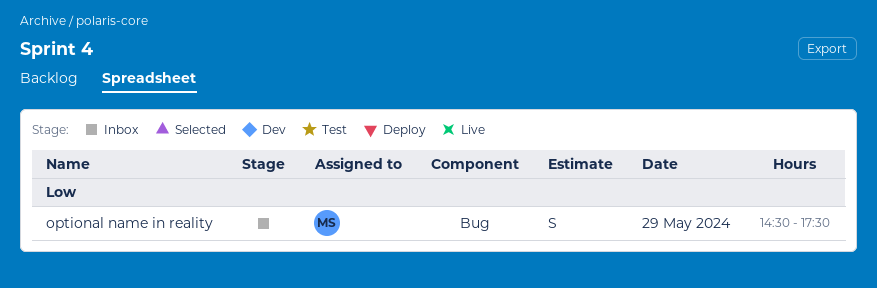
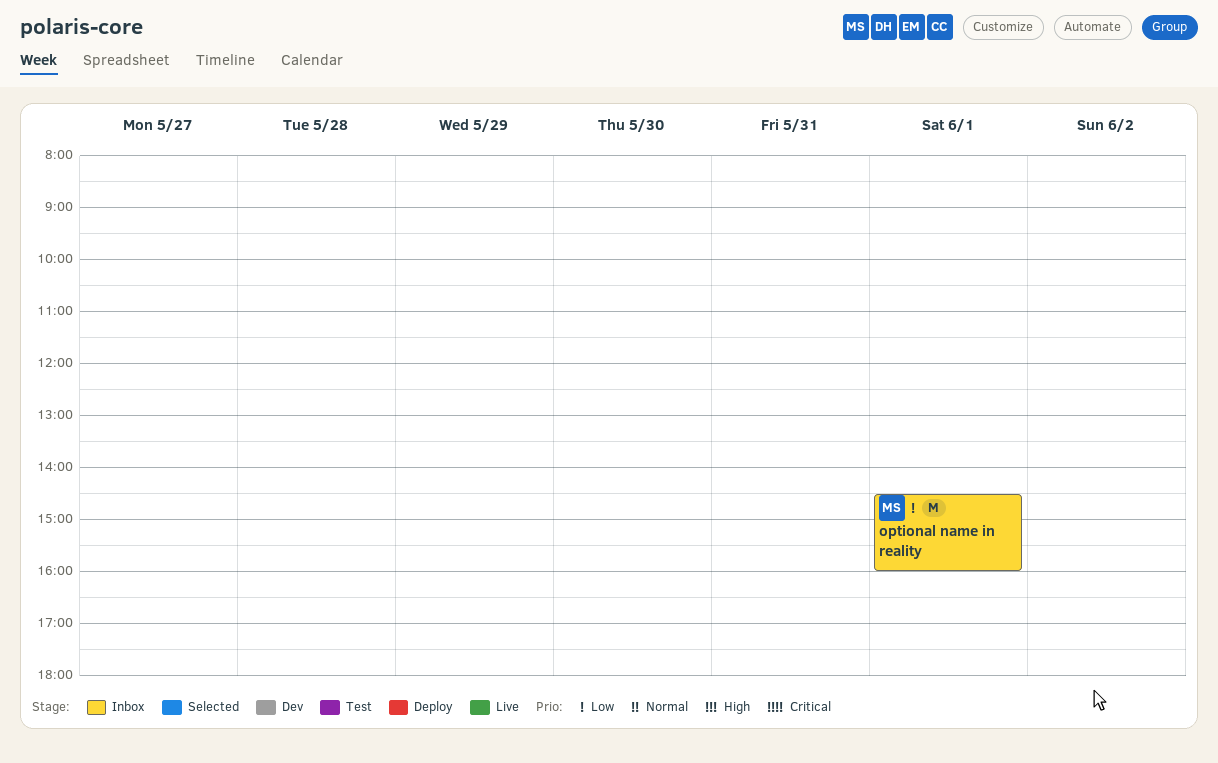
optional name in reality, estimate: S -> M
optional name in reality, day: May 29 -> Jun 1
optional name in reality, ends: 17:30 -> 16:00

